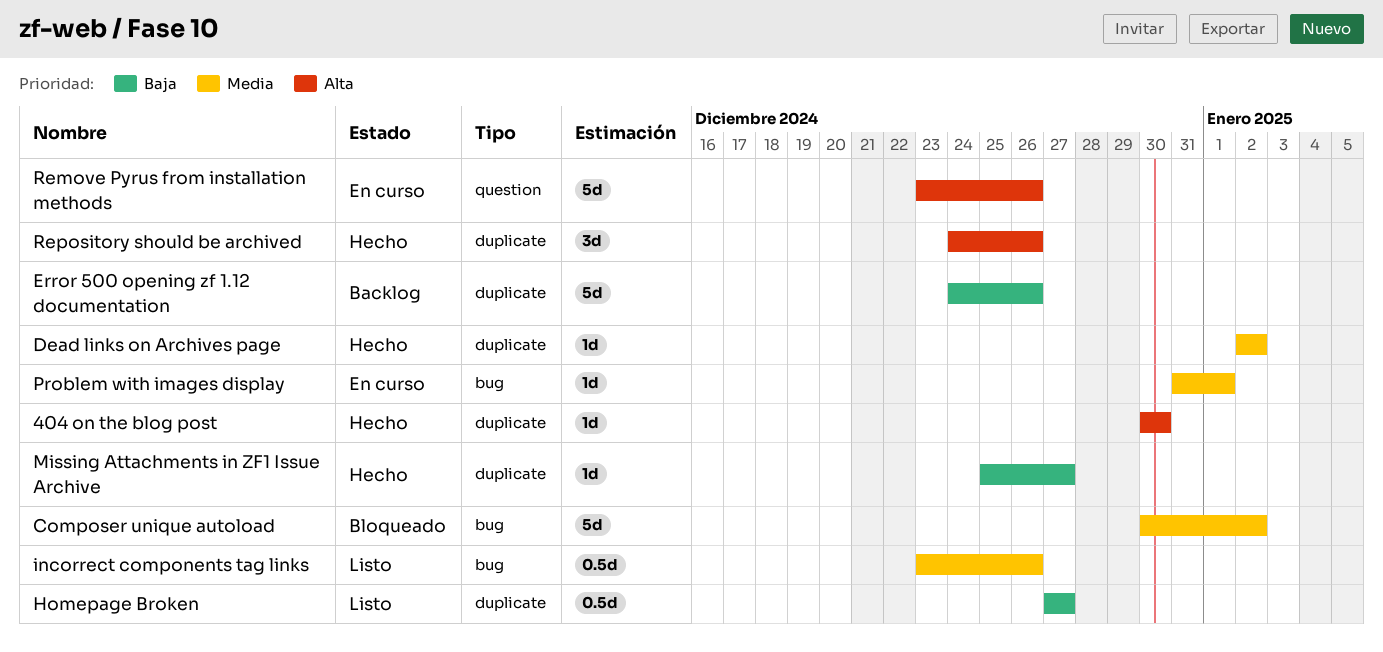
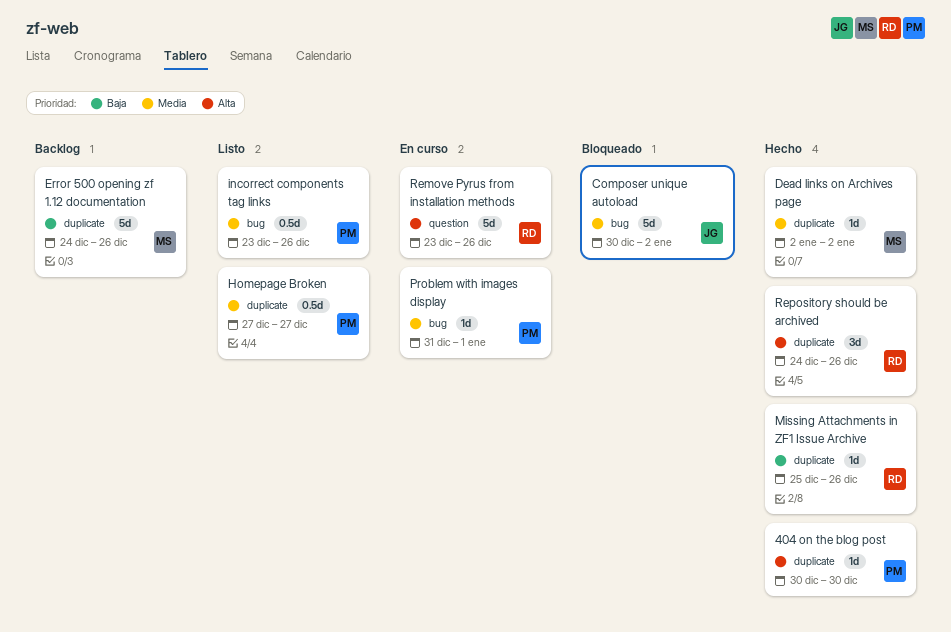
Homepage Broken, priority: Baja -> Media
Missing Attachments in ZF1 Issue Archive, due: Dec 27 -> Dec 26

